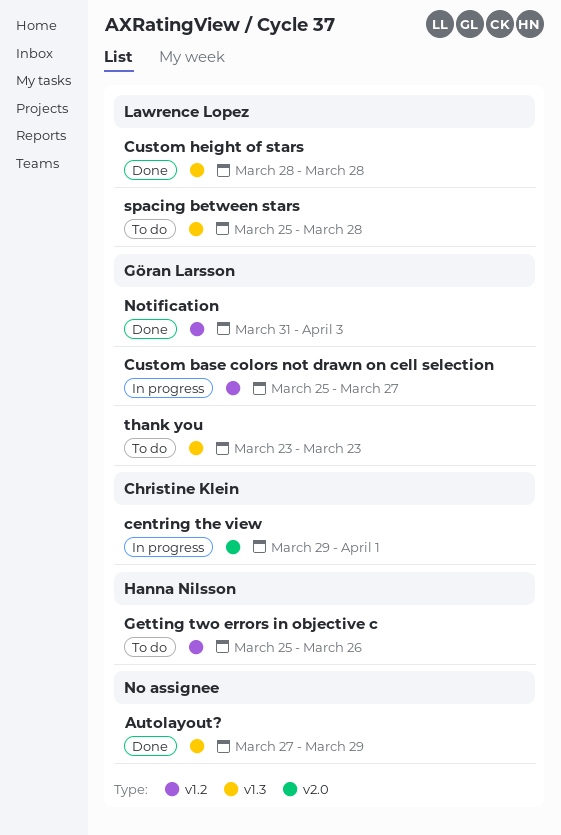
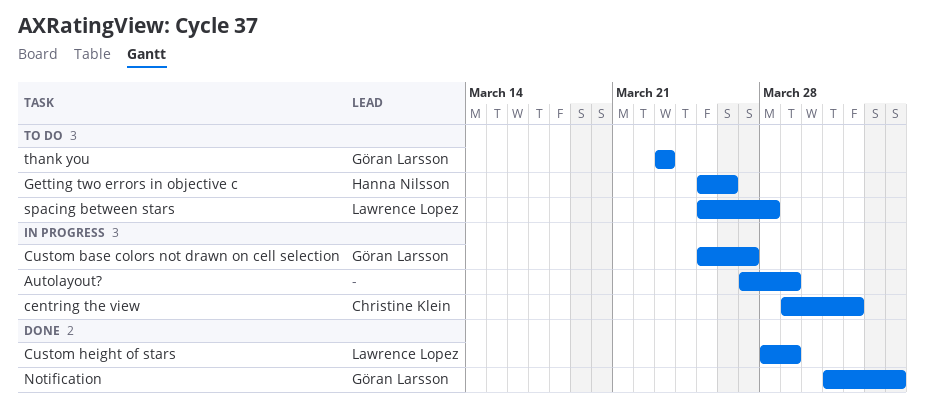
Autolayout?, status: Done -> In progress
Custom height of stars, due: Mar 28 -> Mar 29

